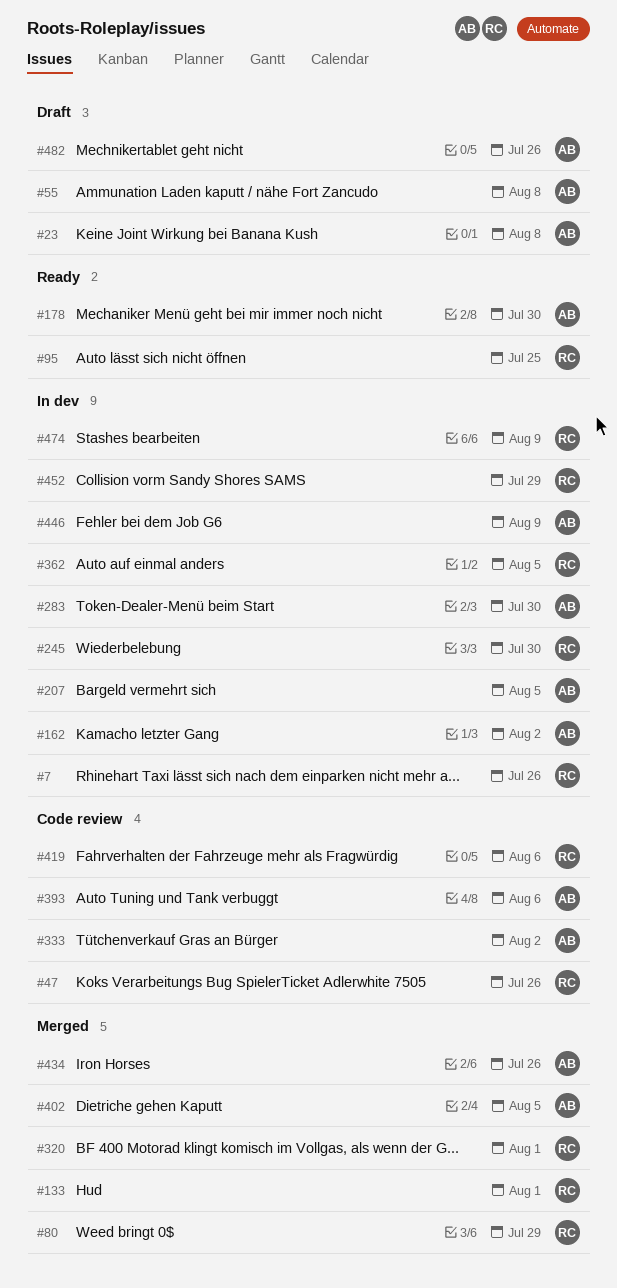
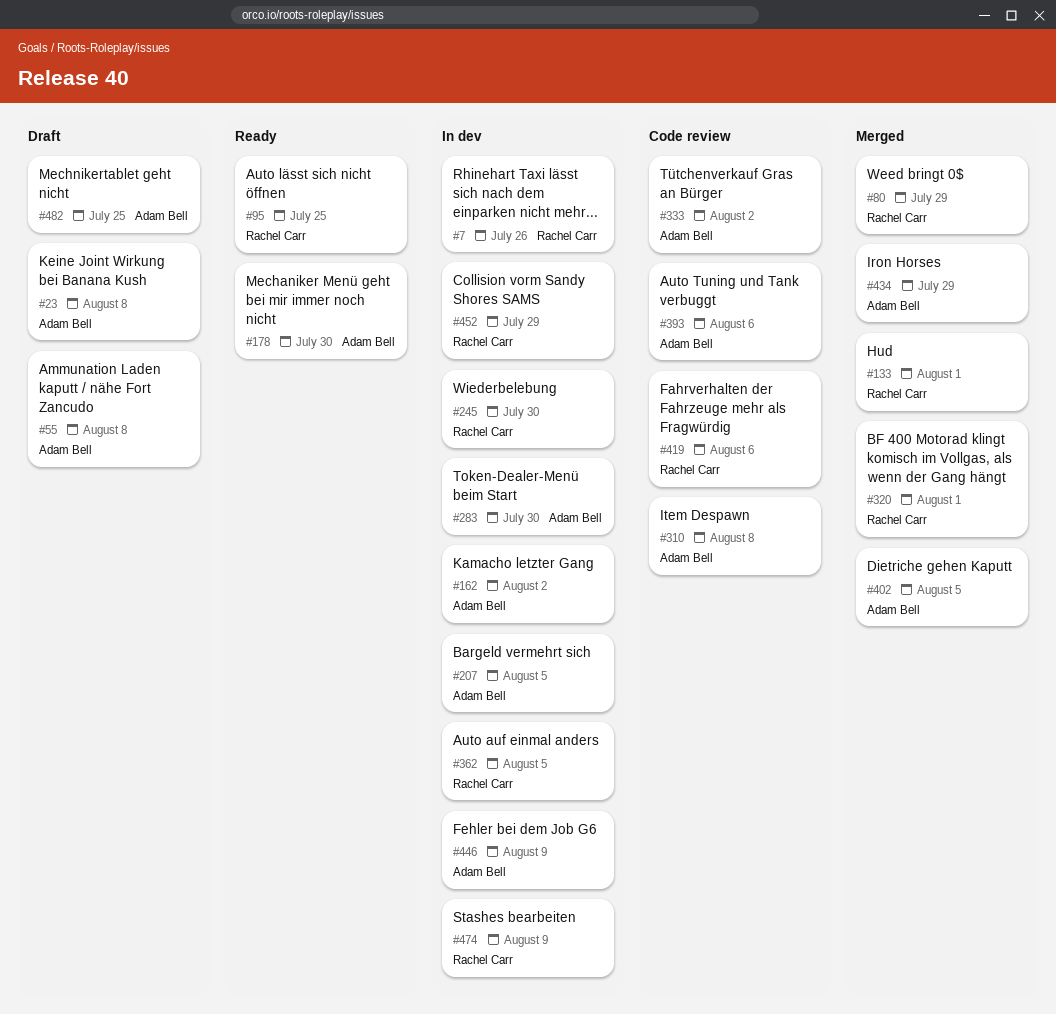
#47: present -> none
#310: none -> present
#434, due: Jul 26 -> Jul 29
#482, due: Jul 26 -> Jul 25

